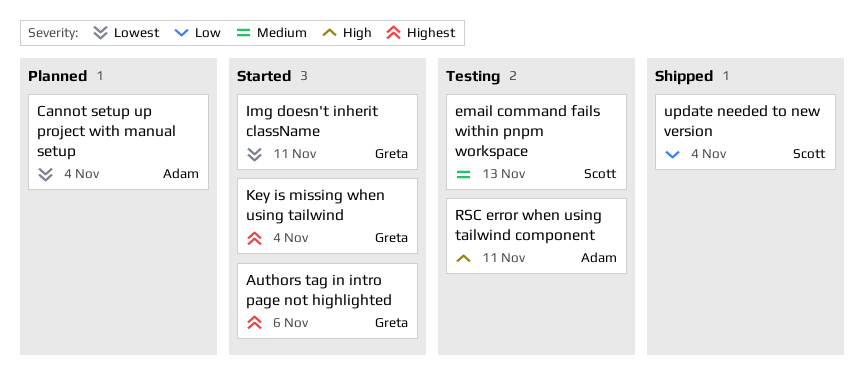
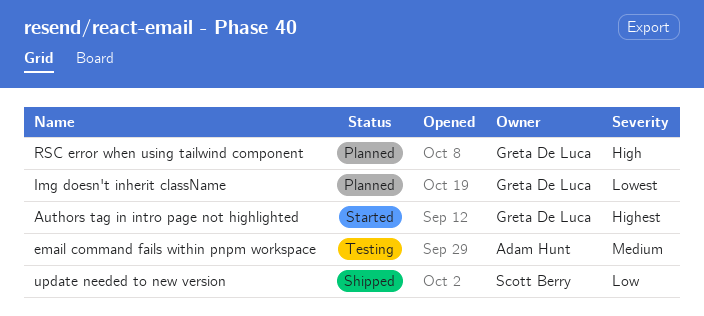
Cannot setup up project with manual setup: present -> none
email command fails within pnpm workspace, owner: Scott Berry -> Adam Hunt
Img doesn't inherit className, status: Started -> Planned
Key is missing when using tailwind: present -> none
RSC error when using tailwind component, status: Testing -> Planned
RSC error when using tailwind component, owner: Adam Hunt -> Greta De Luca

